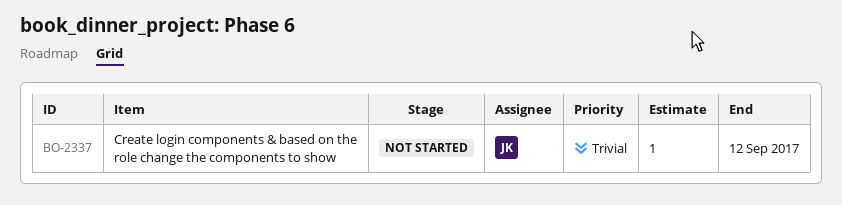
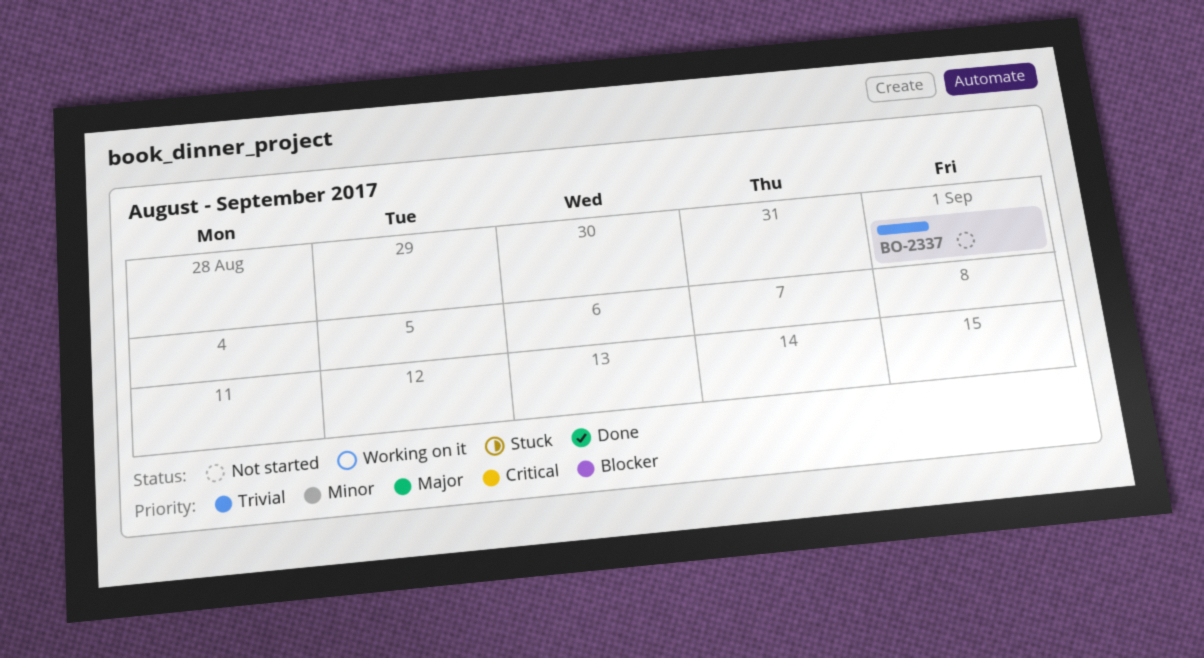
BO-2337, due: Sep 12 -> Sep 1

